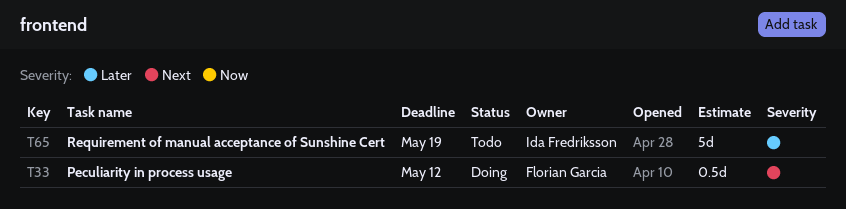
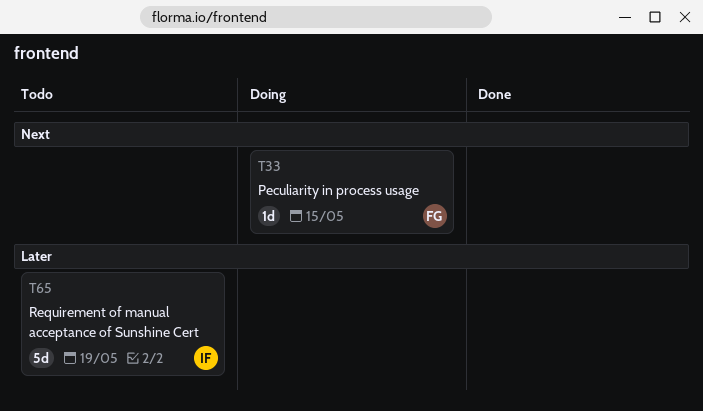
T33, estimate: 0.5d -> 1d
T33, due: May 12 -> May 15

